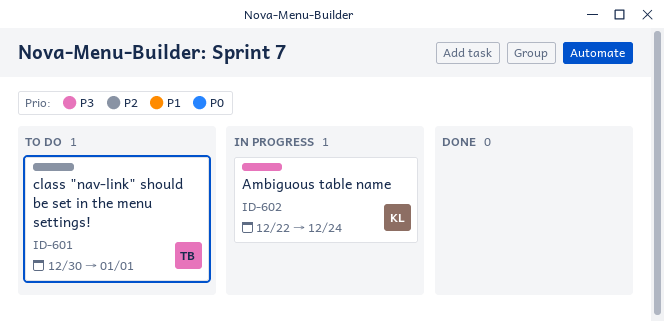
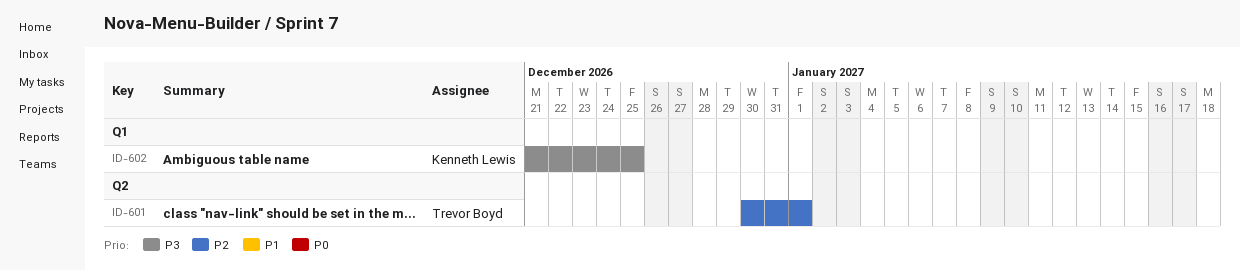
ID-602, start: Dec 22 -> Dec 21
ID-602, due: Dec 24 -> Dec 25

